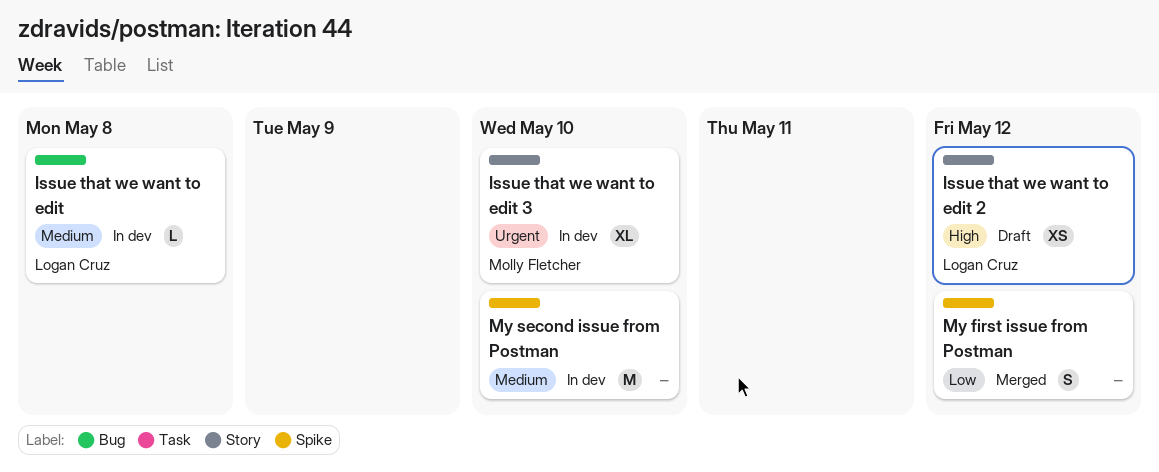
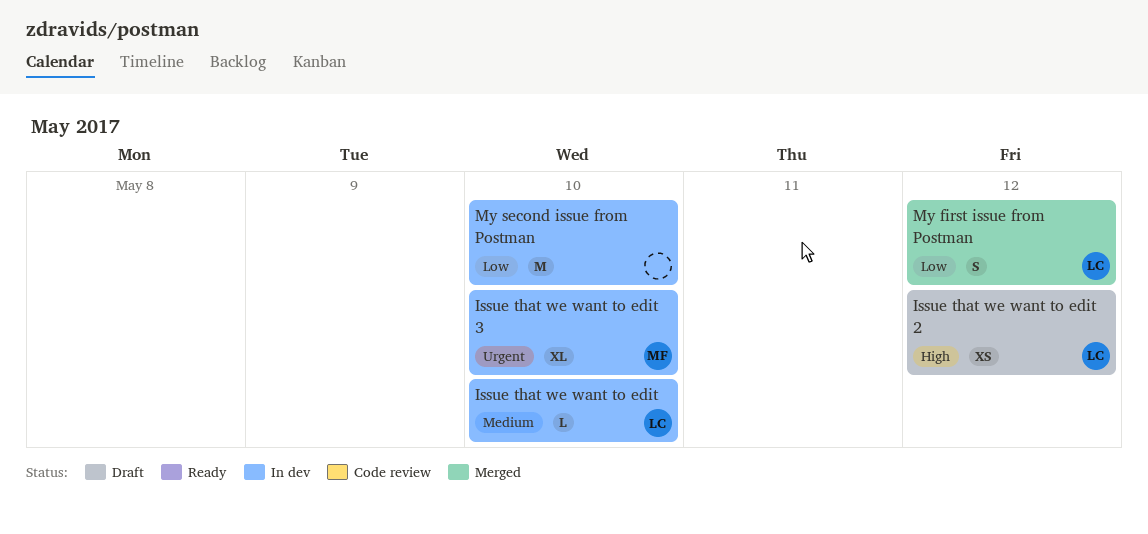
Issue that we want to edit, due: May 8 -> May 10
My first issue from Postman, owner: none -> Logan Cruz
My second issue from Postman, priority: Medium -> Low

